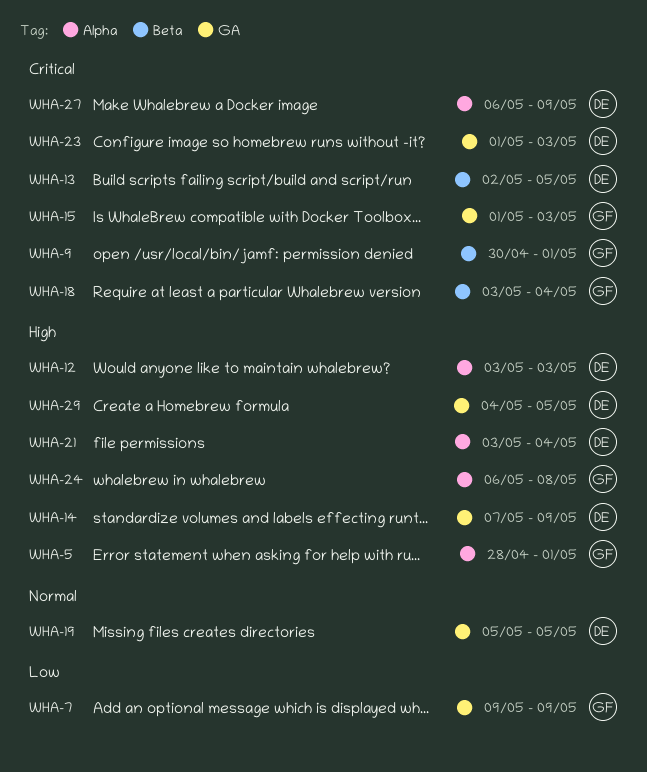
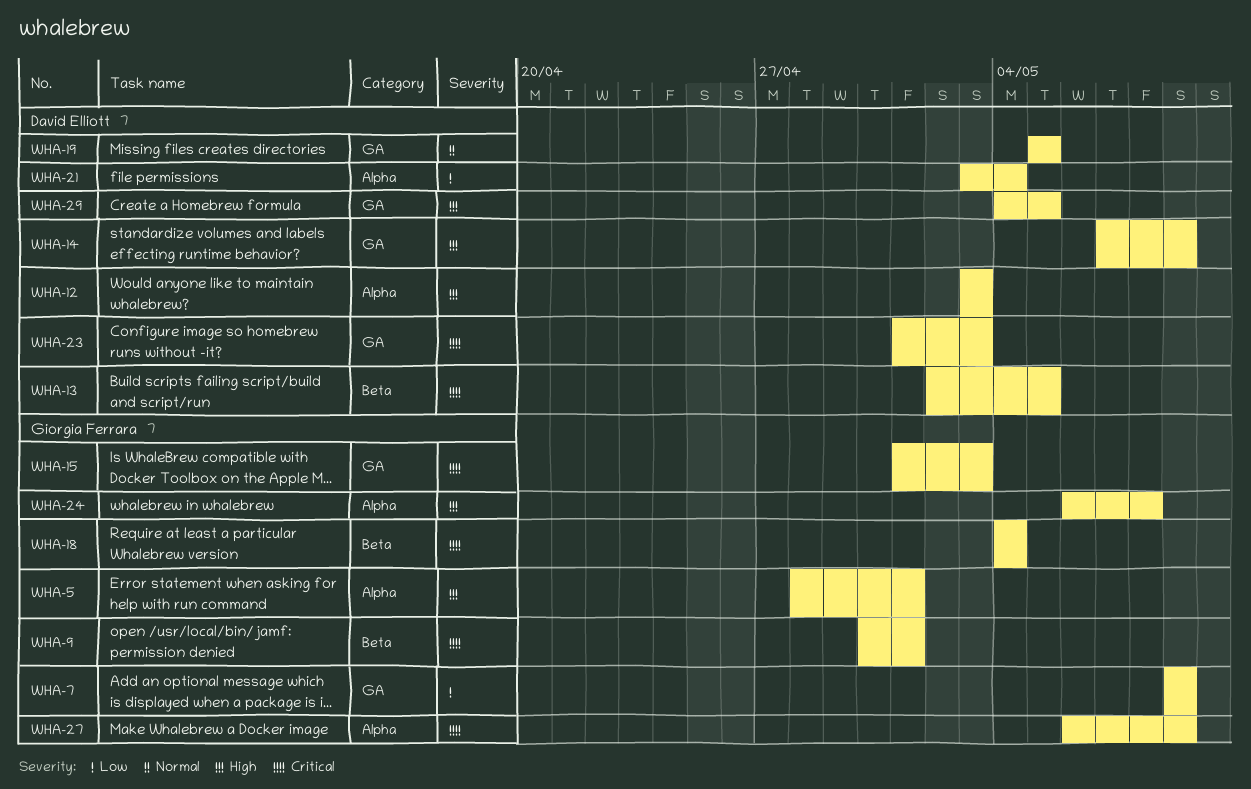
WHA-18, start: May 3 -> May 4
WHA-21, priority: High -> Low
WHA-27, owner: David Elliott -> Giorgia Ferrara

